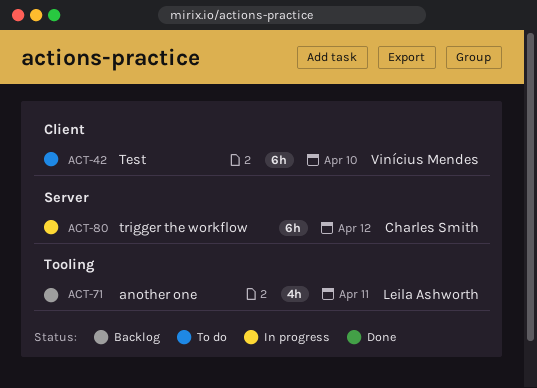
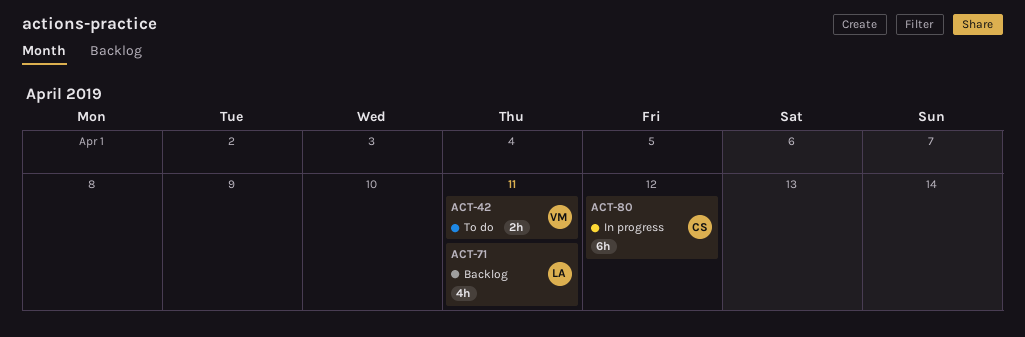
ACT-42, estimate: 6h -> 2h
ACT-42, due: Apr 10 -> Apr 11

